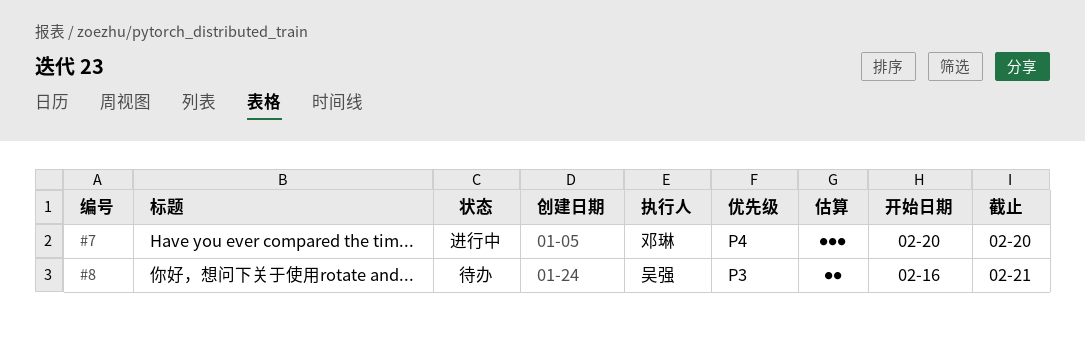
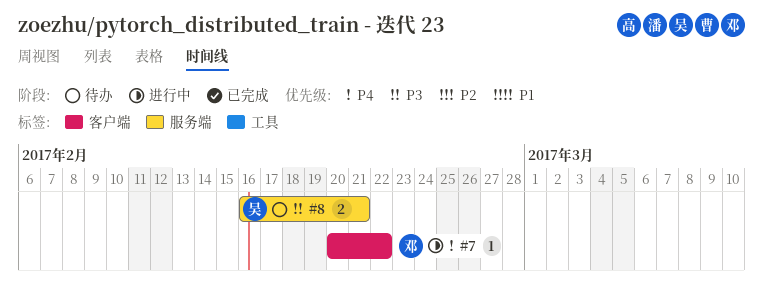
#7, estimate: 3 -> 1
#7, due: Feb 20 -> Feb 22

